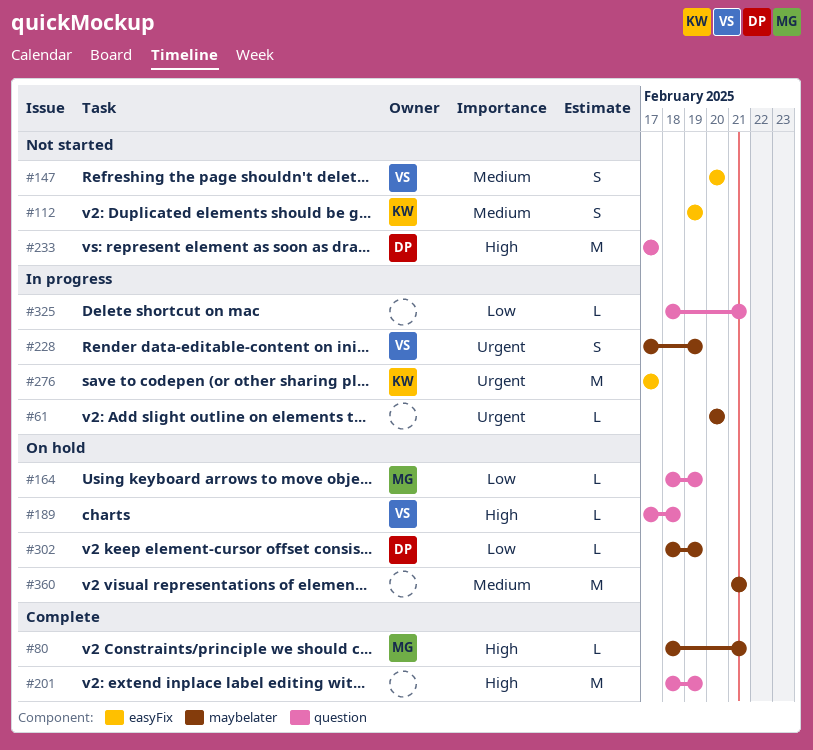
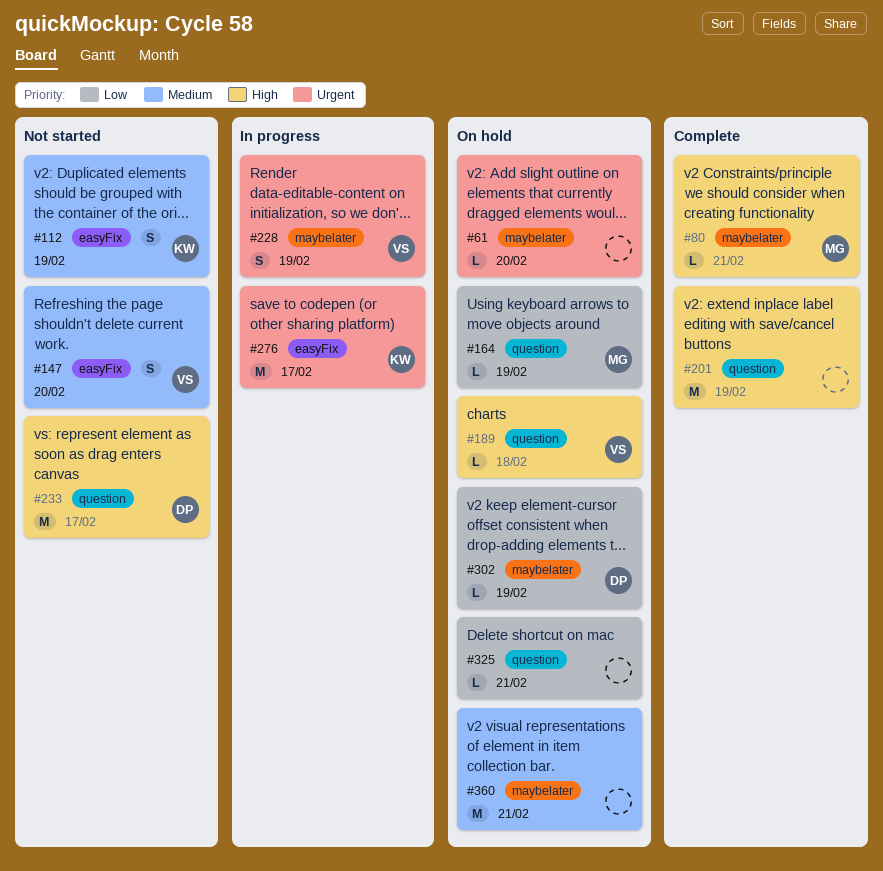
#61, status: In progress -> On hold
#325, status: In progress -> On hold

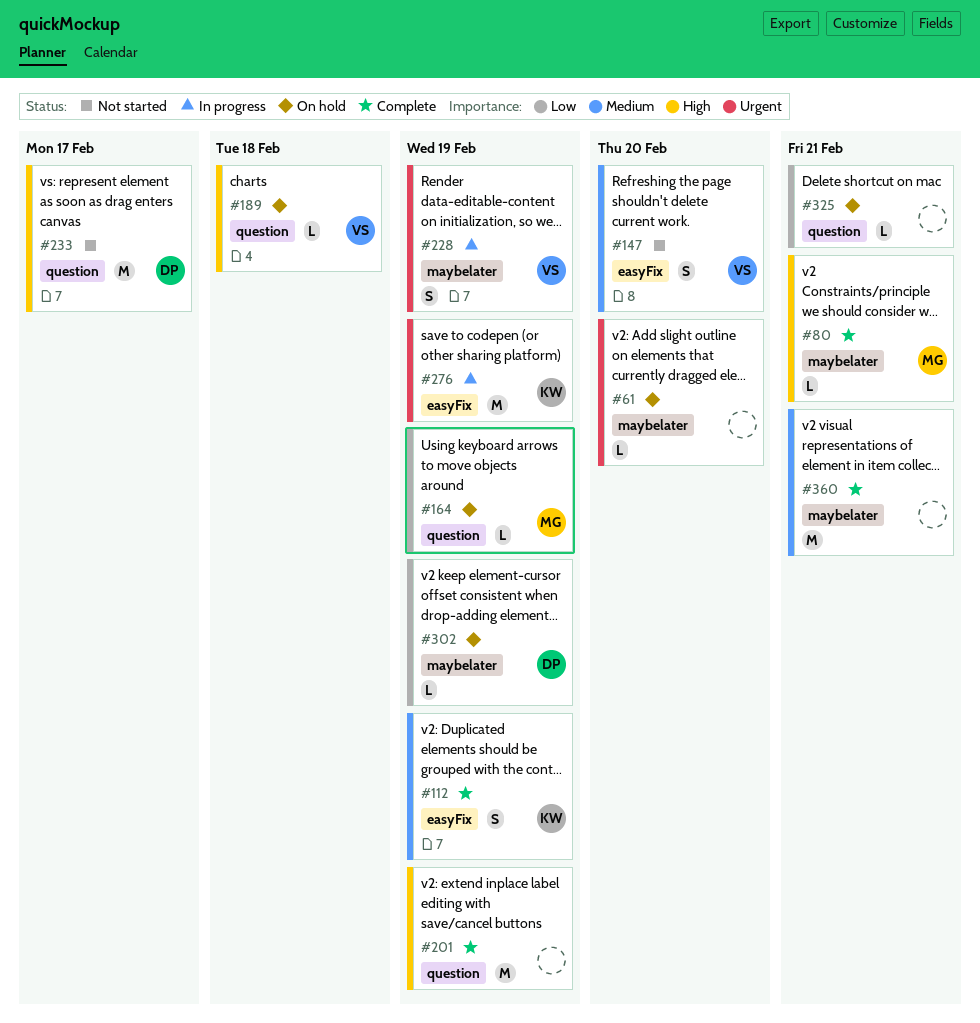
#112, status: Not started -> Complete
#276, due: Feb 17 -> Feb 19
#360, status: On hold -> Complete

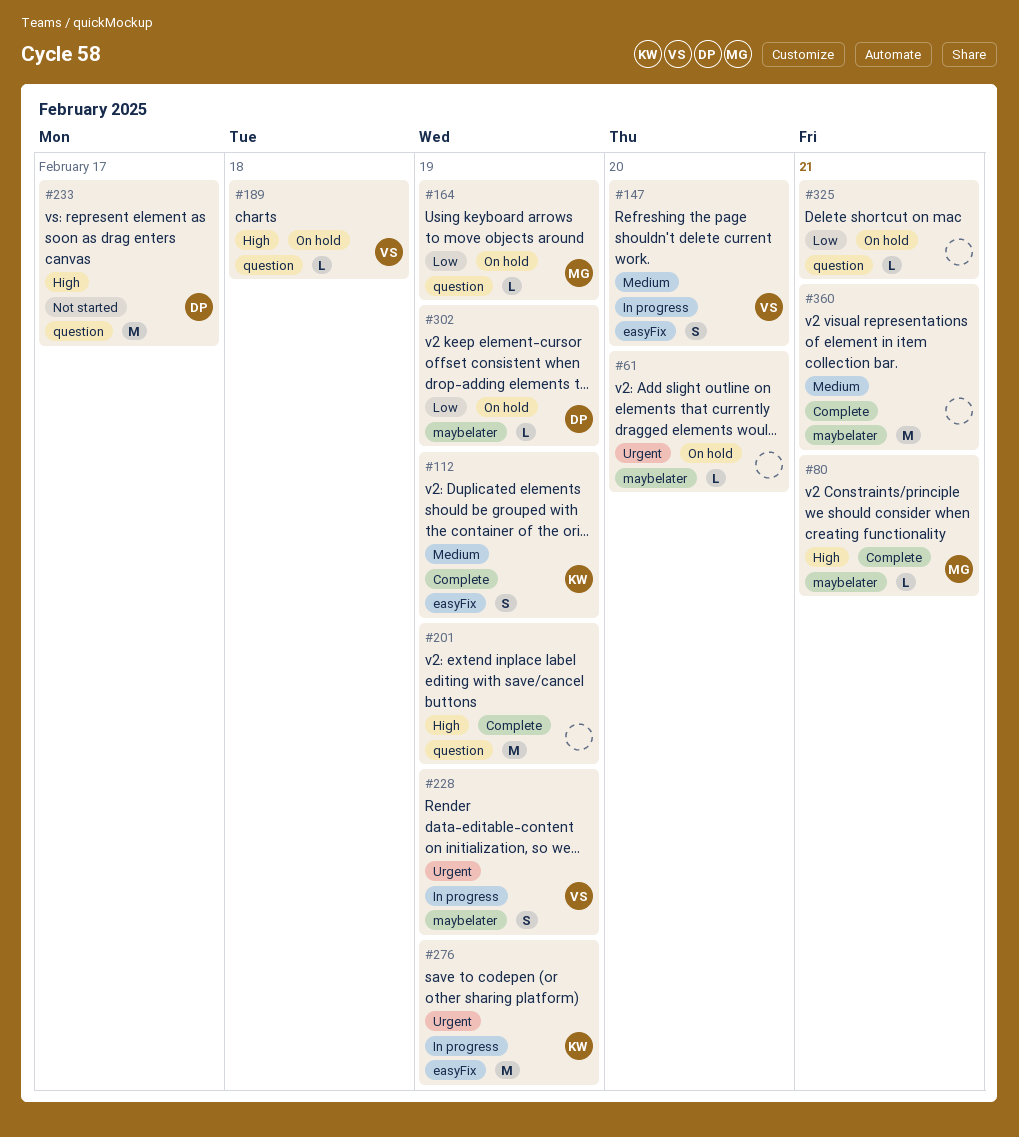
#147, status: Not started -> In progress

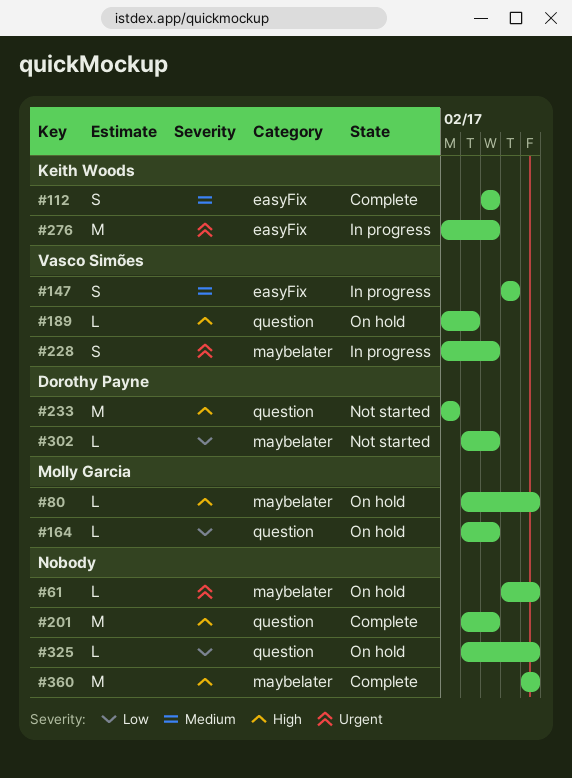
#61, due: Feb 20 -> Feb 21
#80, status: Complete -> On hold
#302, status: On hold -> Not started
#360, priority: Medium -> High

